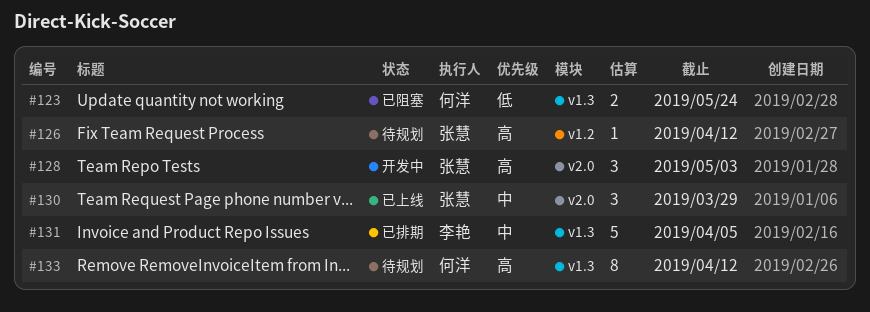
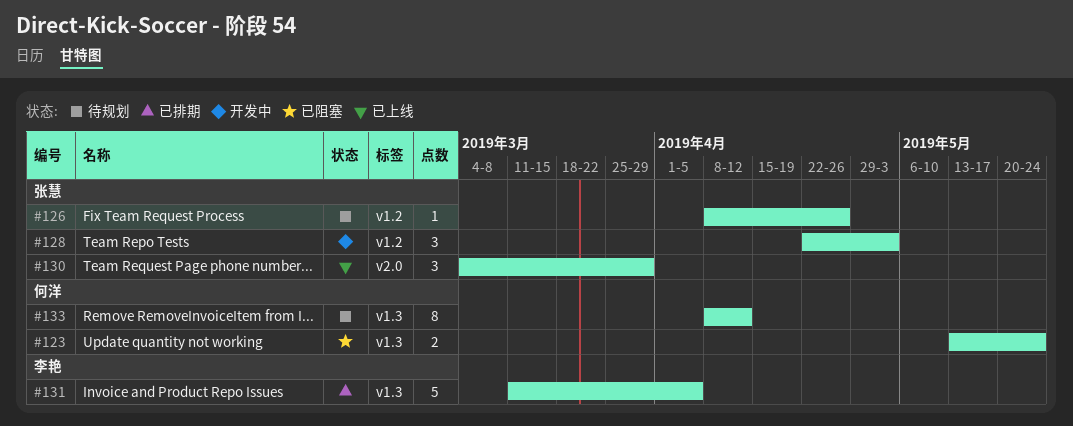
#126, due: Apr 12 -> Apr 26
#128, label: v2.0 -> v1.2

